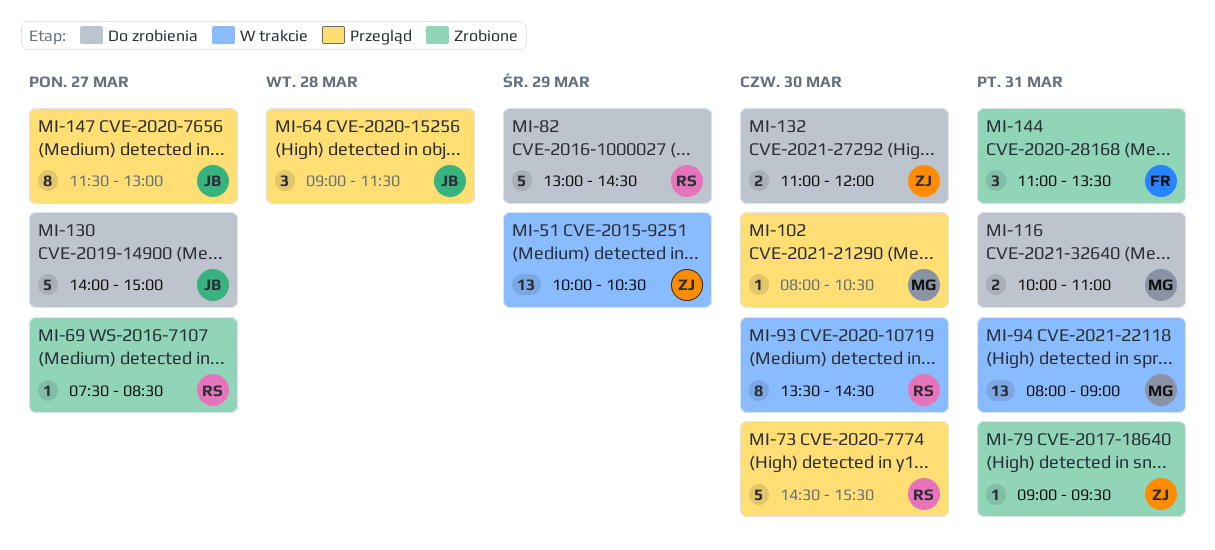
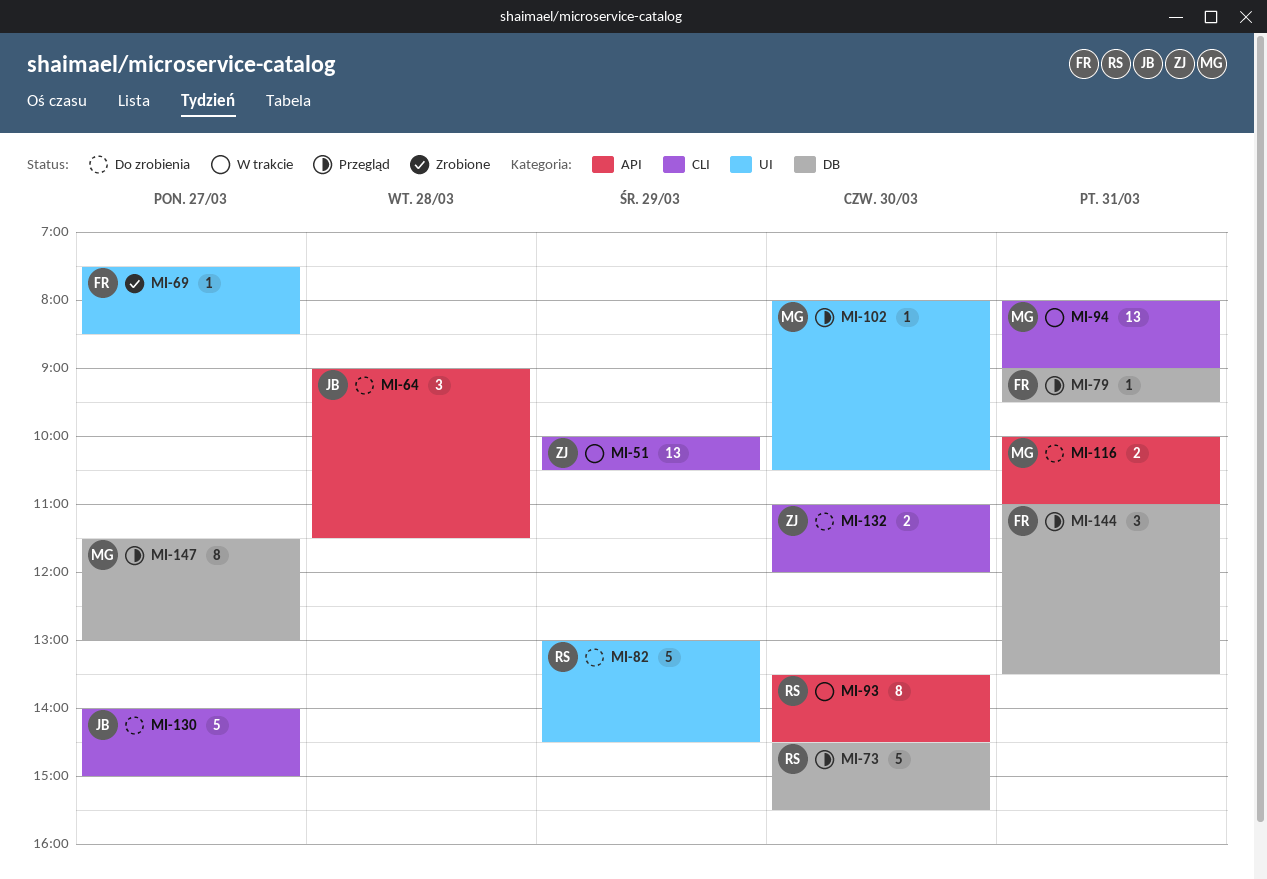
MI-64, status: Przegląd -> Do zrobienia
MI-69, owner: RS -> FR
MI-79, status: Zrobione -> Przegląd
MI-79, owner: ZJ -> FR
MI-144, status: Zrobione -> Przegląd
MI-147, owner: JB -> MG

